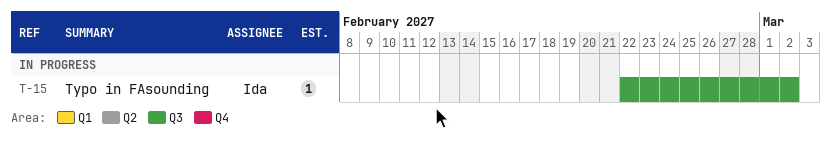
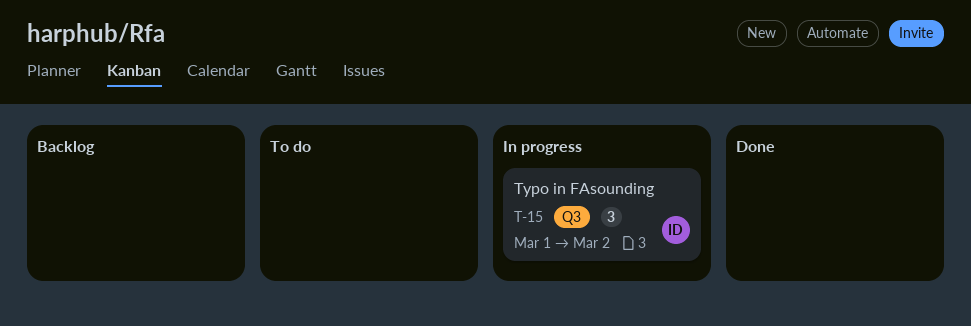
T-15, estimate: 1 -> 3
T-15, start: Feb 22 -> Mar 1

